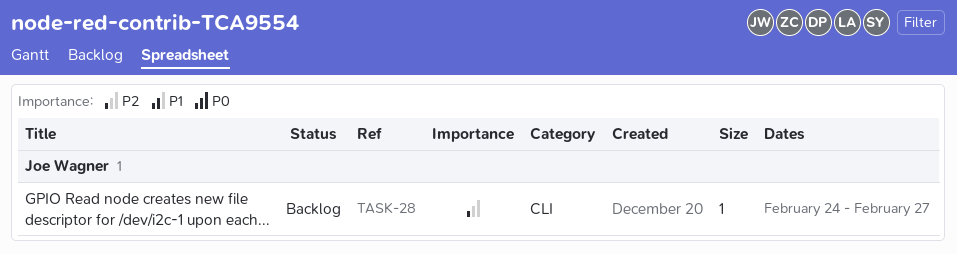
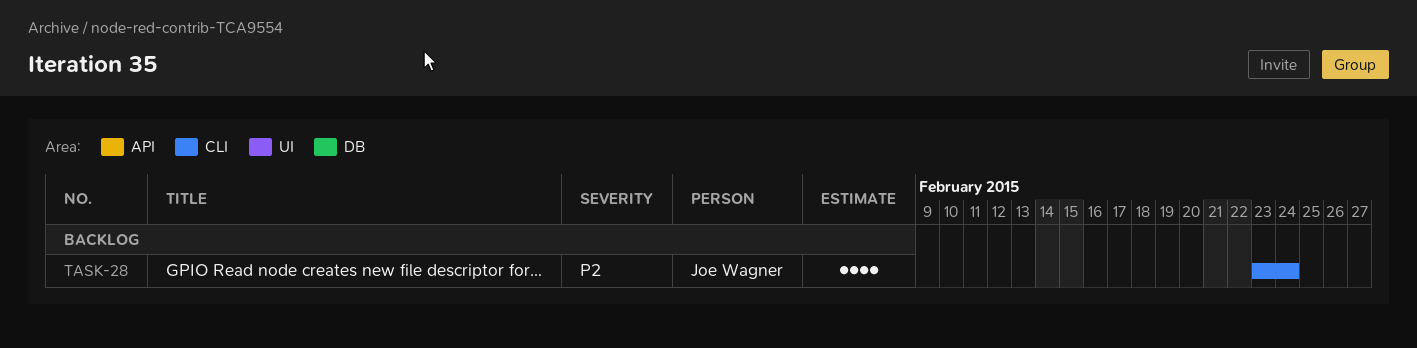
TASK-28, estimate: 1 -> 4
TASK-28, start: Feb 24 -> Feb 23
TASK-28, due: Feb 27 -> Feb 24

